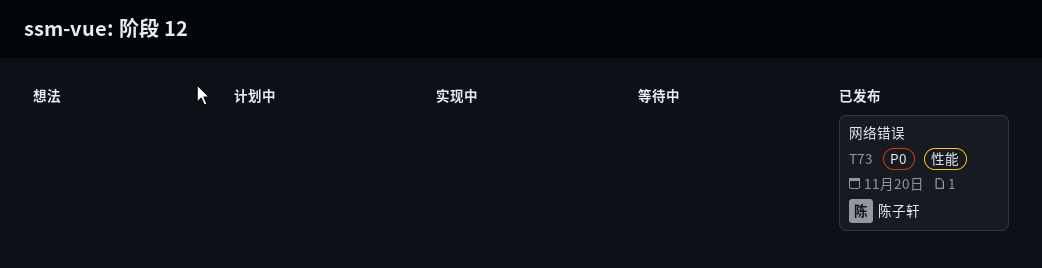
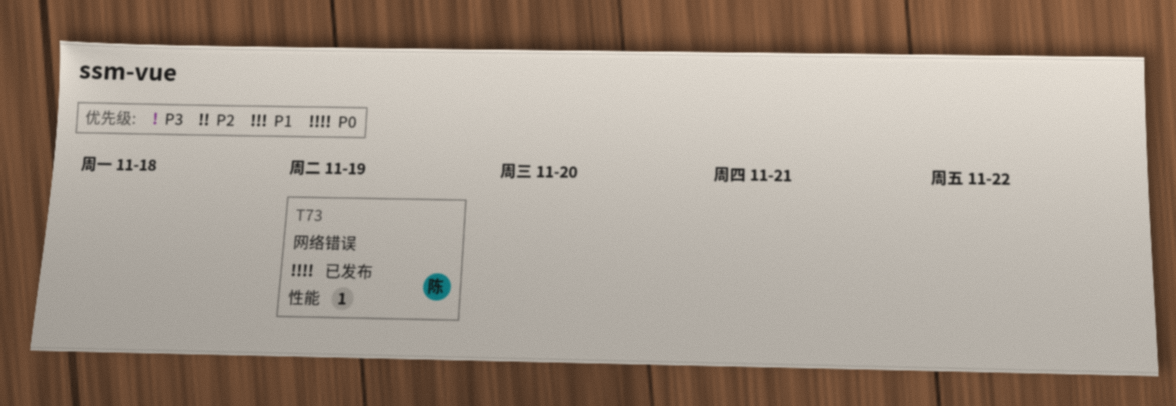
T73, due: Nov 20 -> Nov 19

